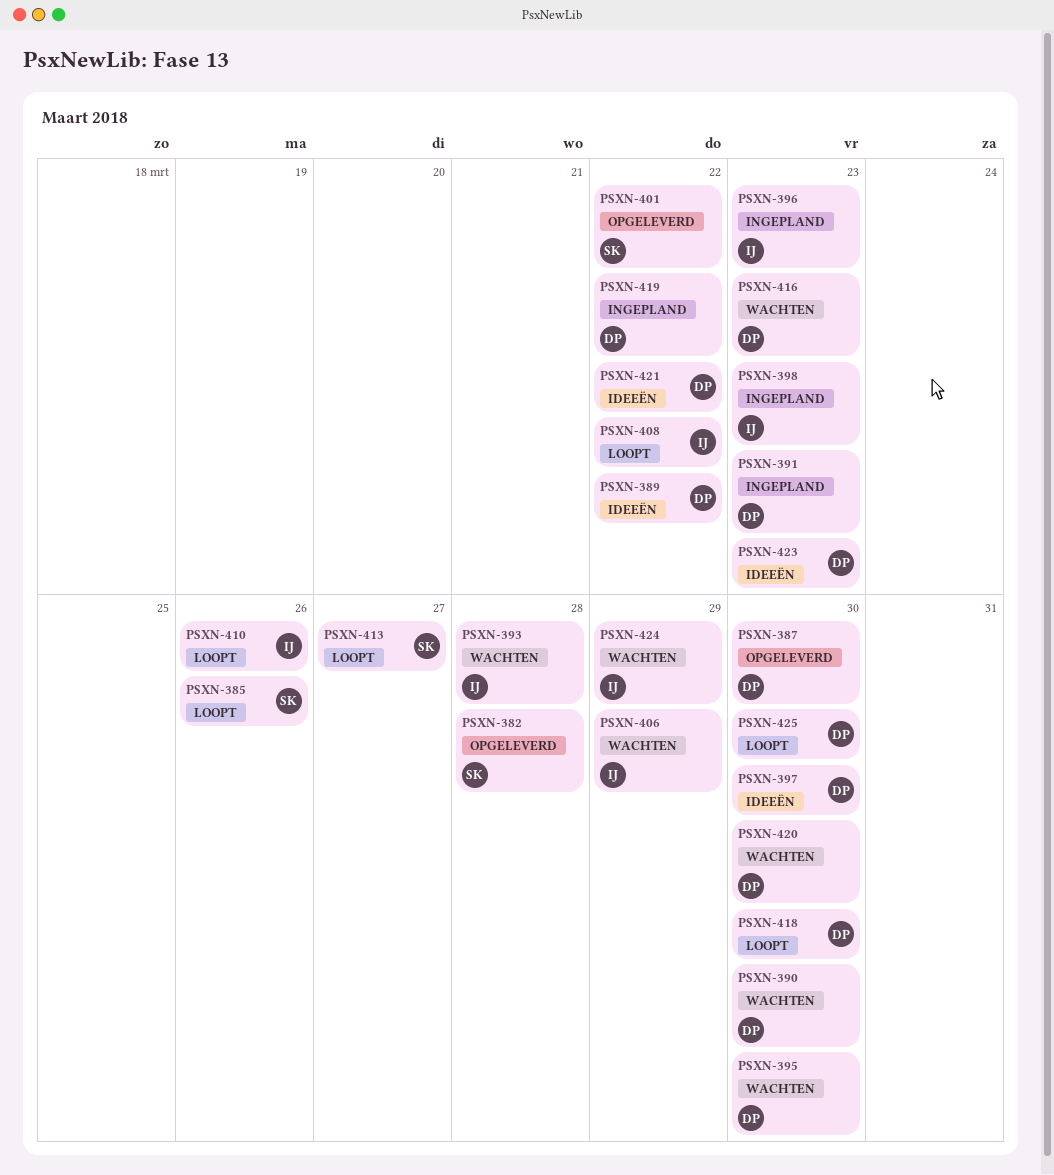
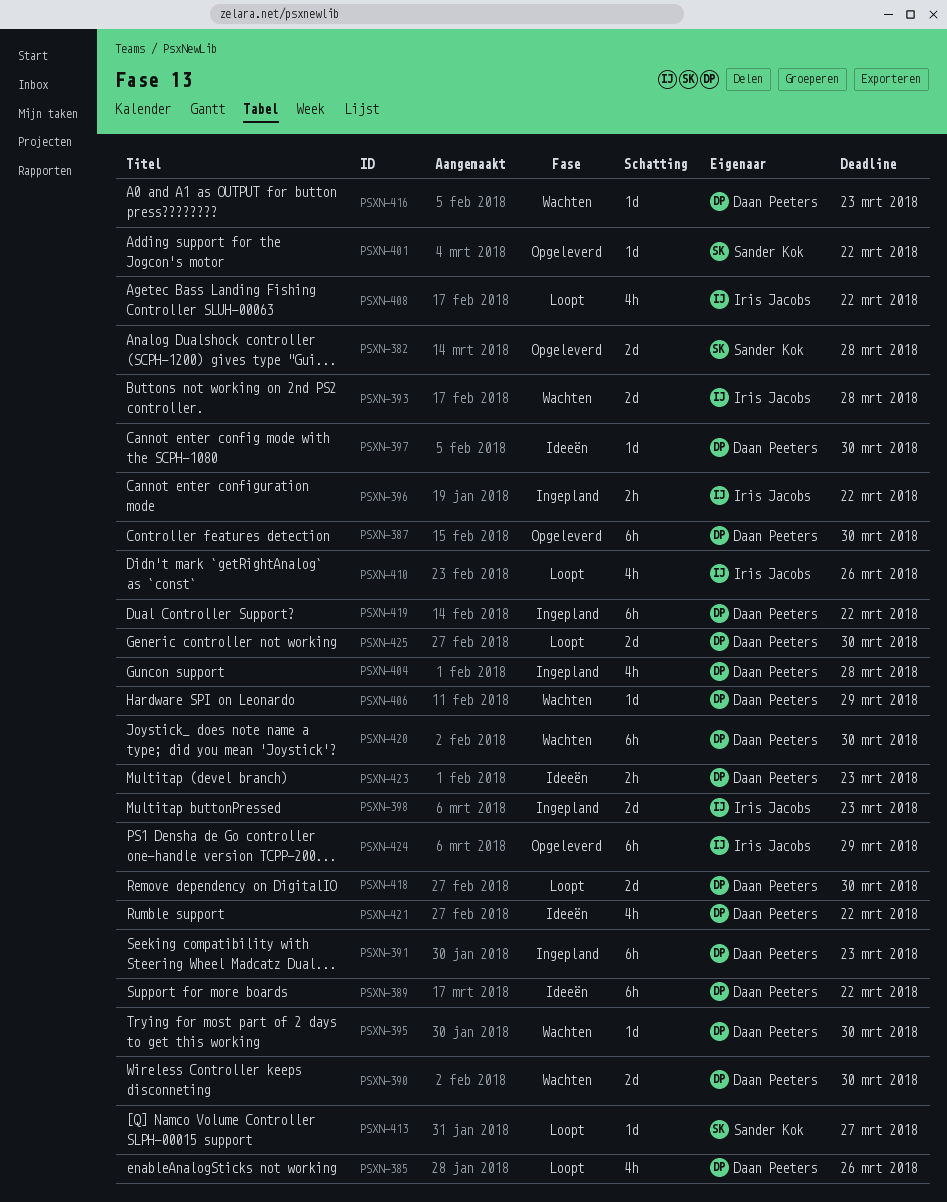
PSXN-385, owner: Sander Kok -> Daan Peeters
PSXN-396, due: Mar 23 -> Mar 22
PSXN-404: none -> present
PSXN-406, owner: Iris Jacobs -> Daan Peeters
PSXN-424, status: Wachten -> Opgeleverd

